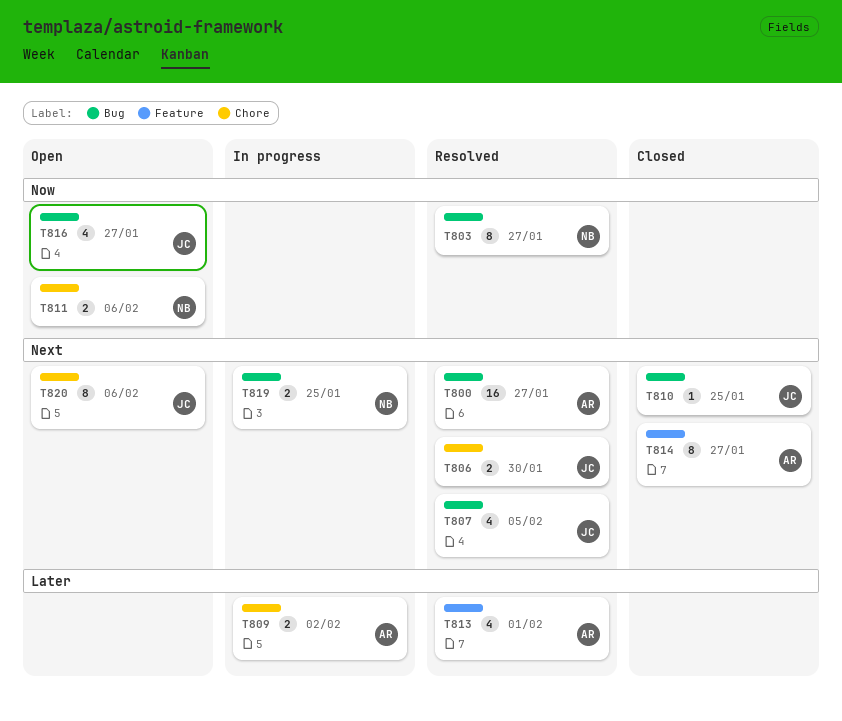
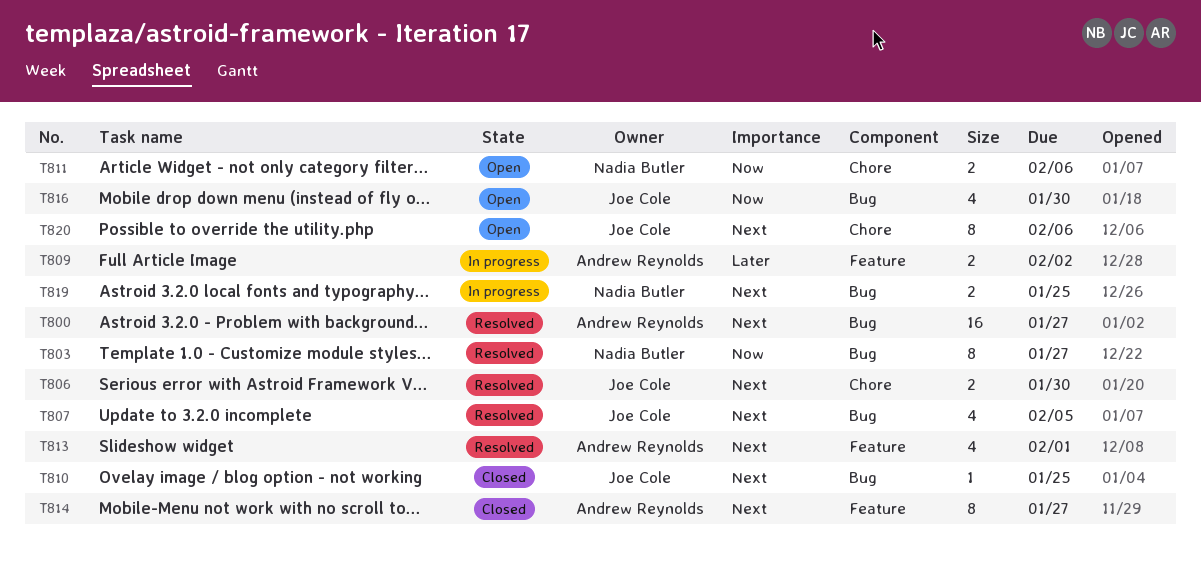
T809, label: Chore -> Feature
T813, priority: Later -> Next
T816, due: Jan 27 -> Jan 30

